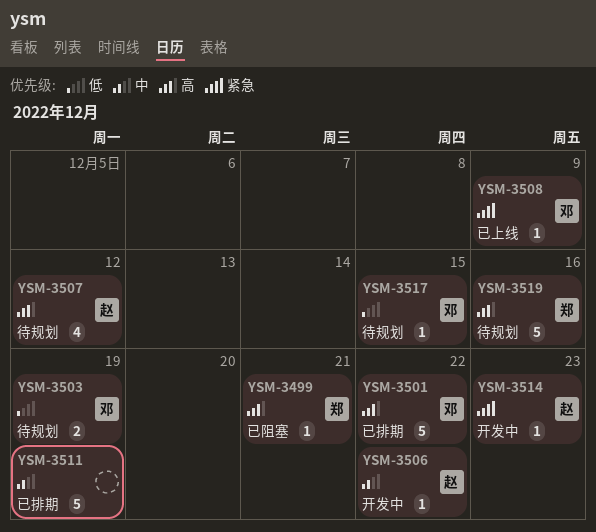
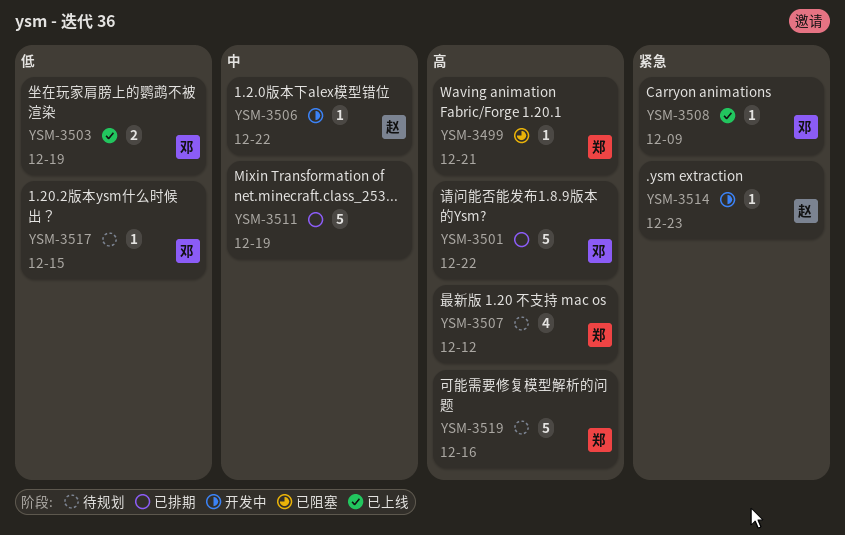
YSM-3503, status: 待规划 -> 已上线
YSM-3507, owner: 赵 -> 郑

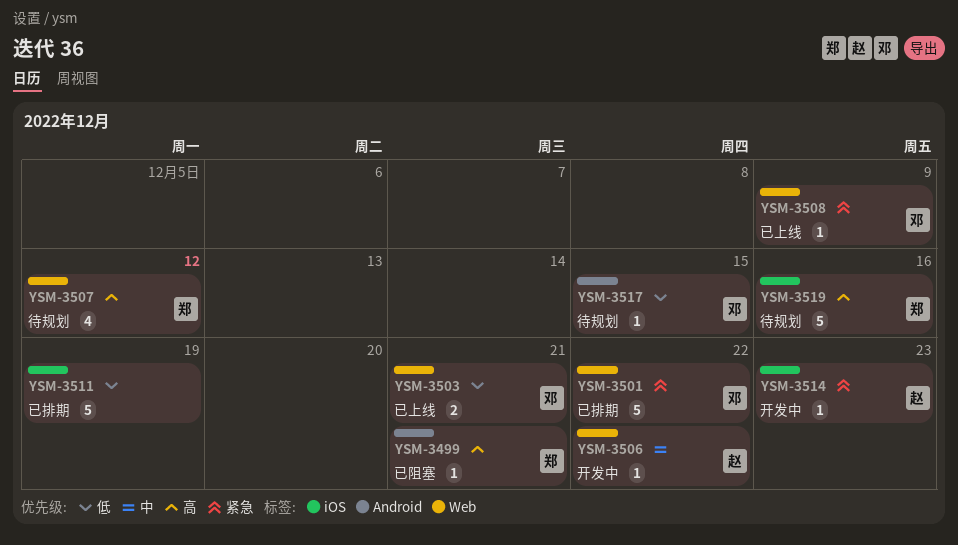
YSM-3501, priority: 高 -> 紧急
YSM-3503, due: Dec 19 -> Dec 21
YSM-3511, priority: 中 -> 低

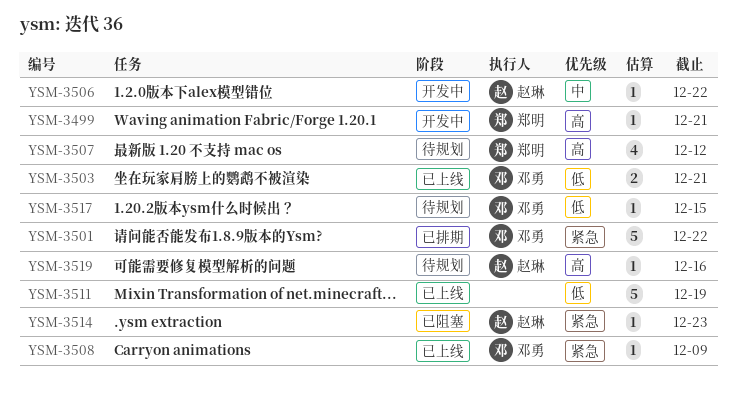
YSM-3499, status: 已阻塞 -> 开发中
YSM-3511, status: 已排期 -> 已上线
YSM-3514, status: 开发中 -> 已阻塞
YSM-3519, owner: 郑明 -> 赵琳
YSM-3519, estimate: 5 -> 1

